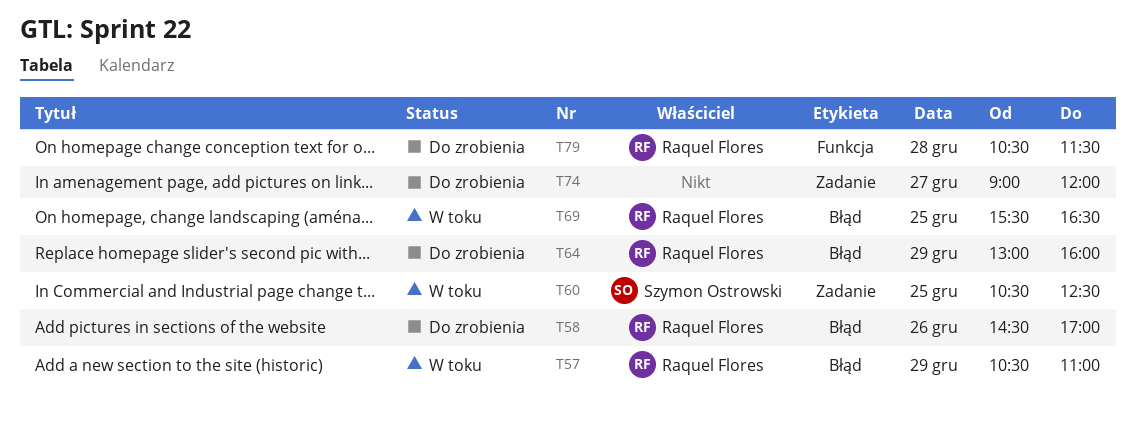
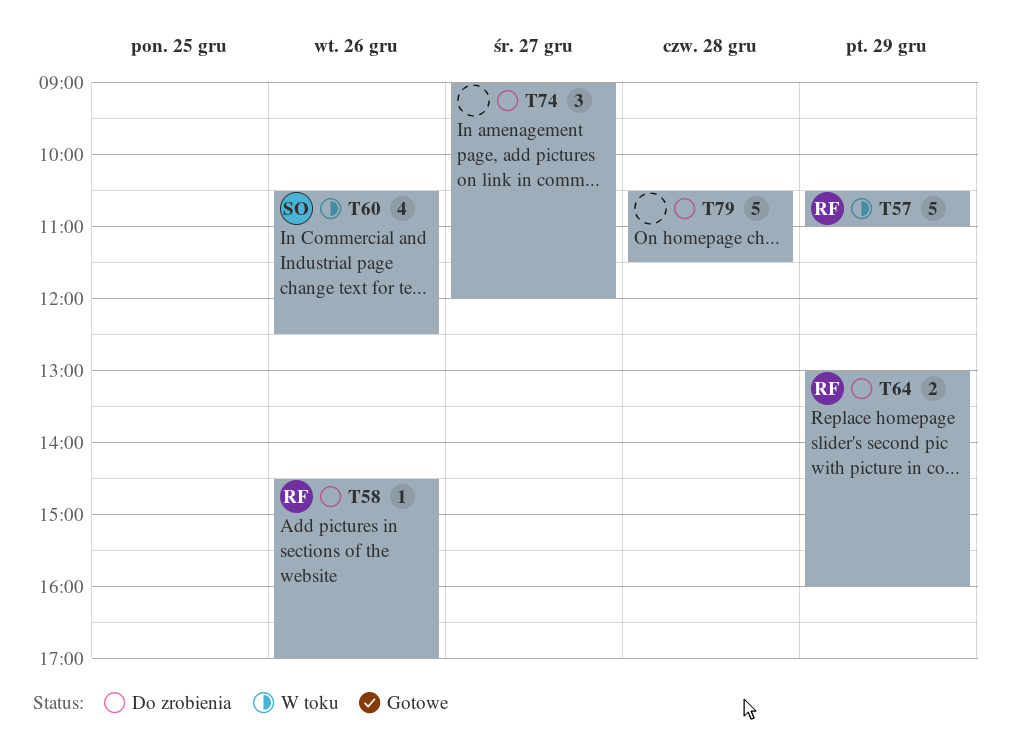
T60, day: Dec 25 -> Dec 26
T69: present -> none
T79, owner: Raquel Flores -> none

